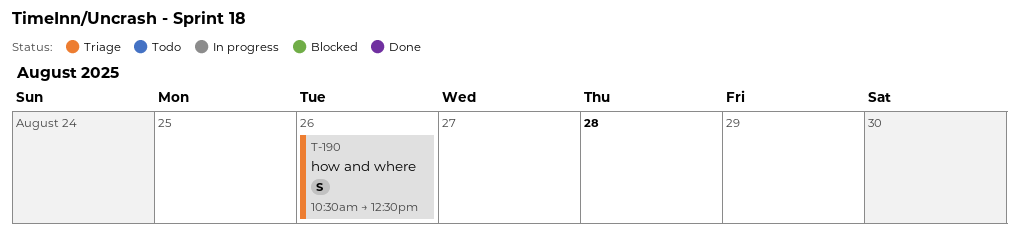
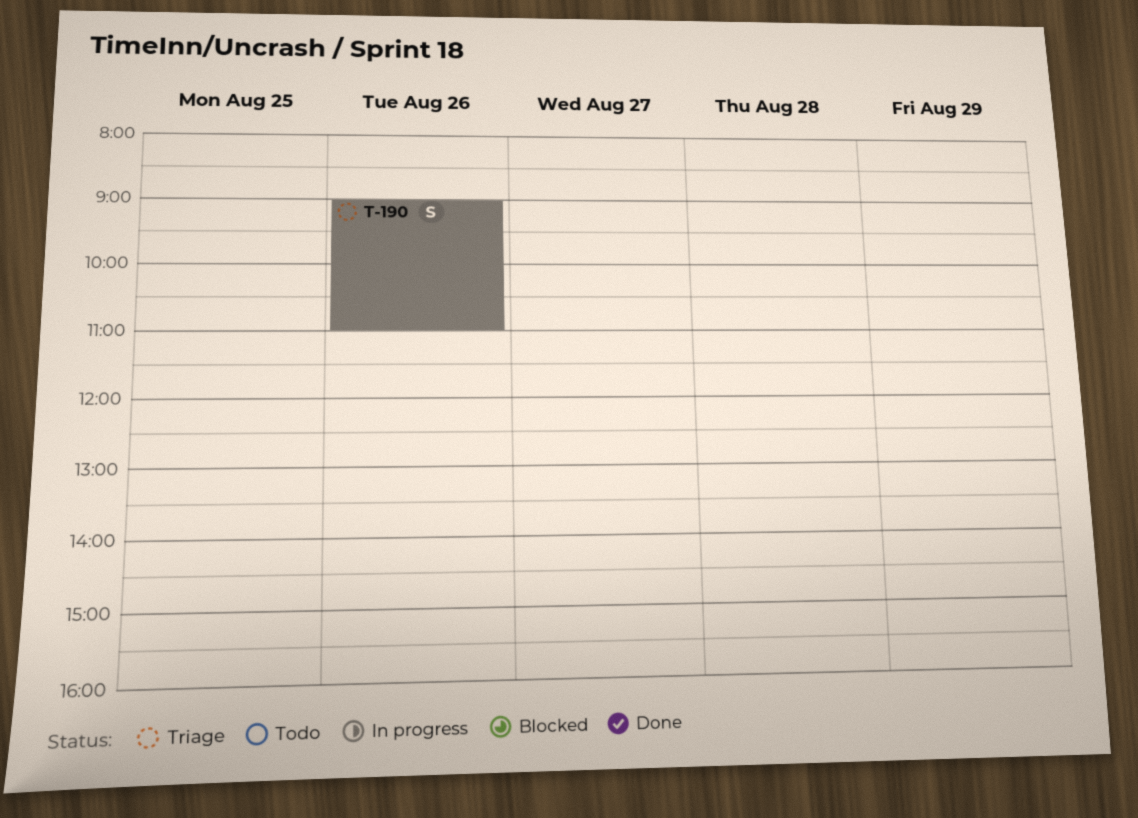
T-190, begins: 10:30 -> 09:00
T-190, ends: 12:30 -> 11:00

